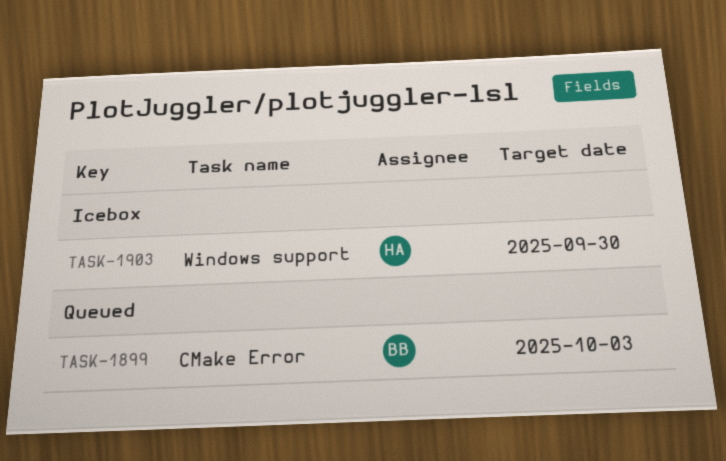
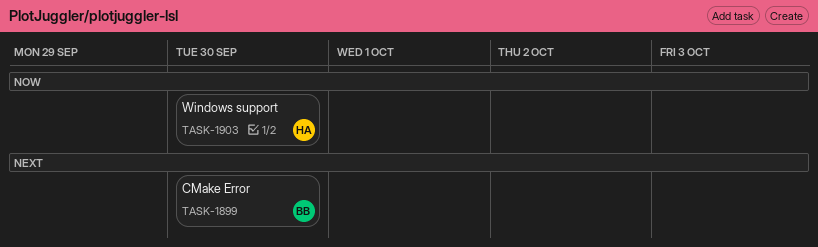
TASK-1899, due: Oct 3 -> Sep 30

